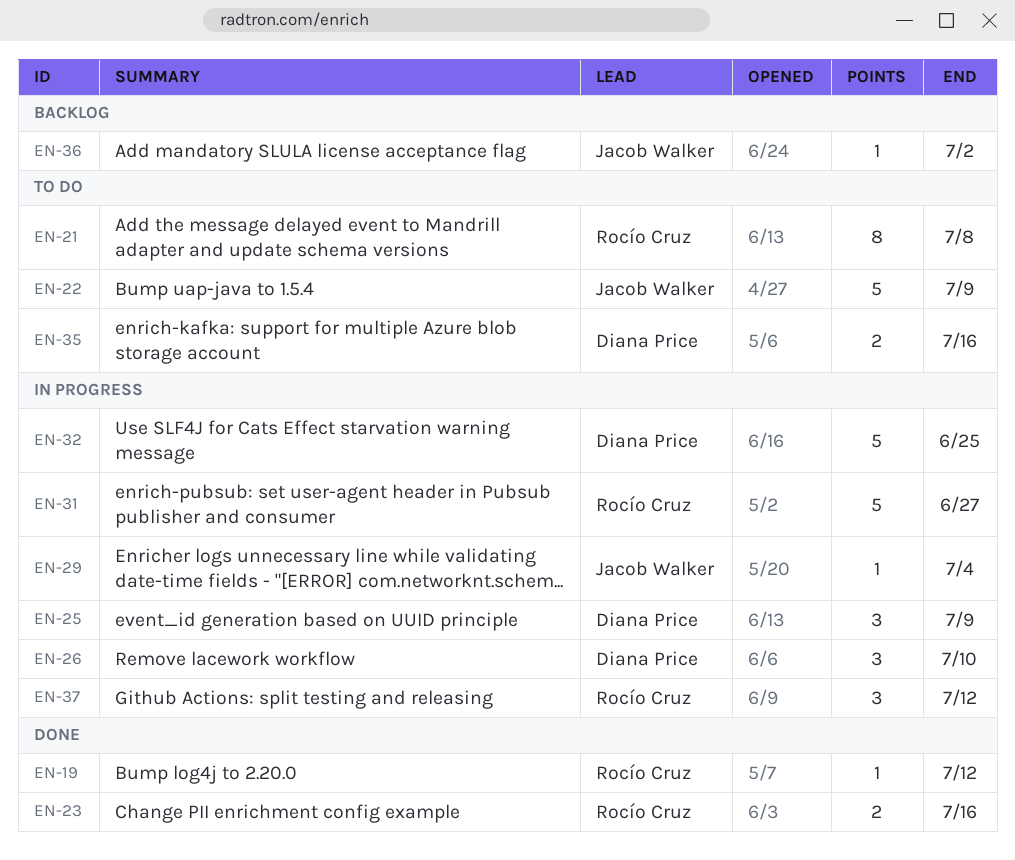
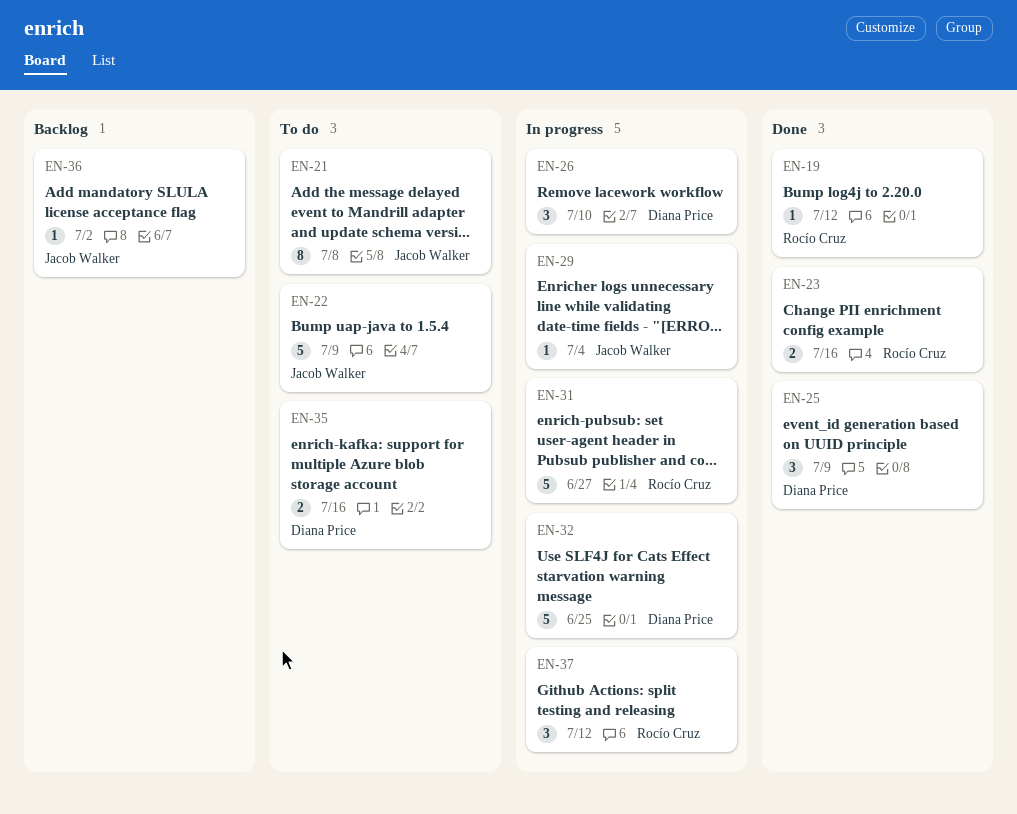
EN-21, owner: Rocío Cruz -> Jacob Walker
EN-25, status: In progress -> Done

